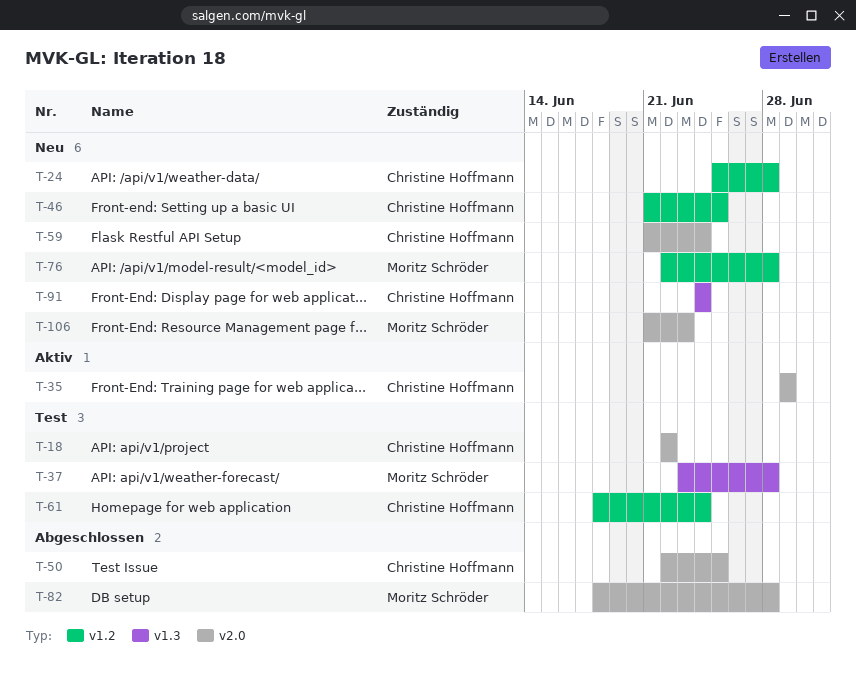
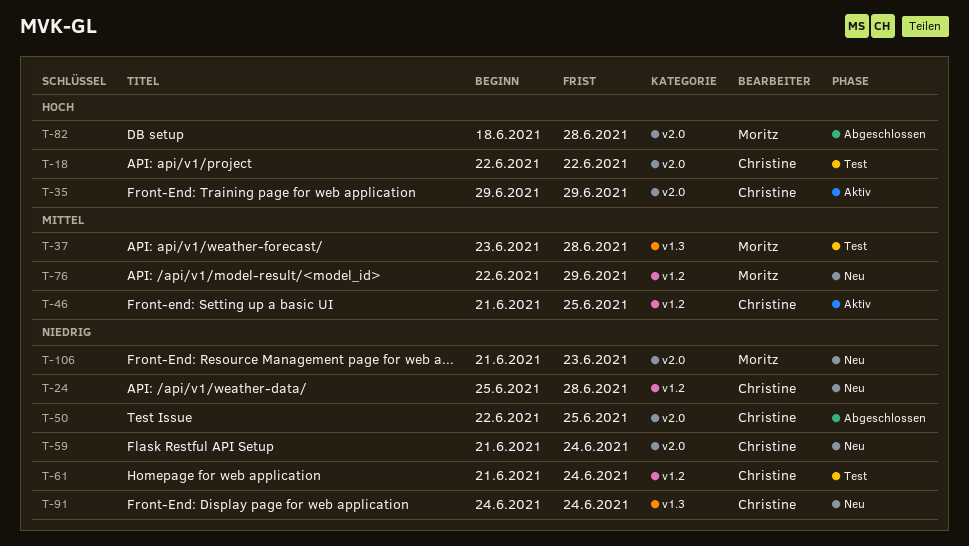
T-46, status: Neu -> Aktiv
T-61, start: Jun 18 -> Jun 21
T-76, due: Jun 28 -> Jun 29

